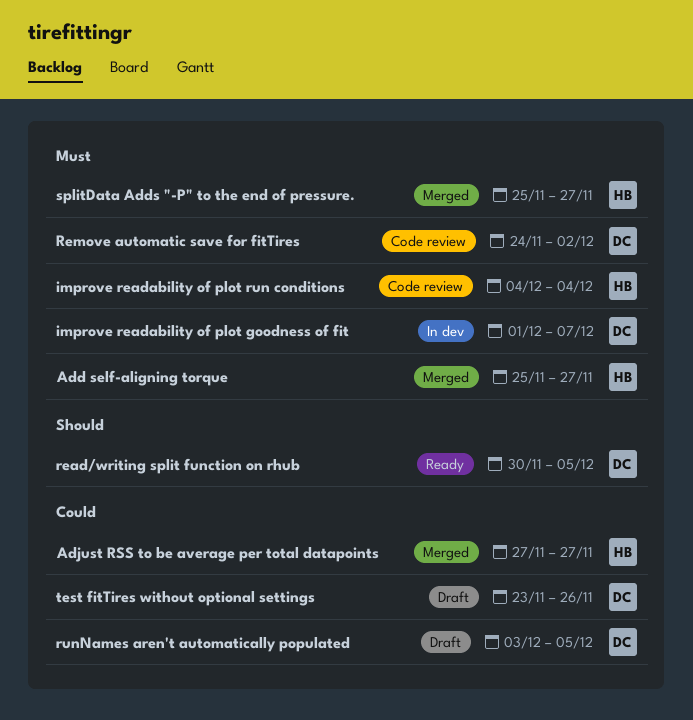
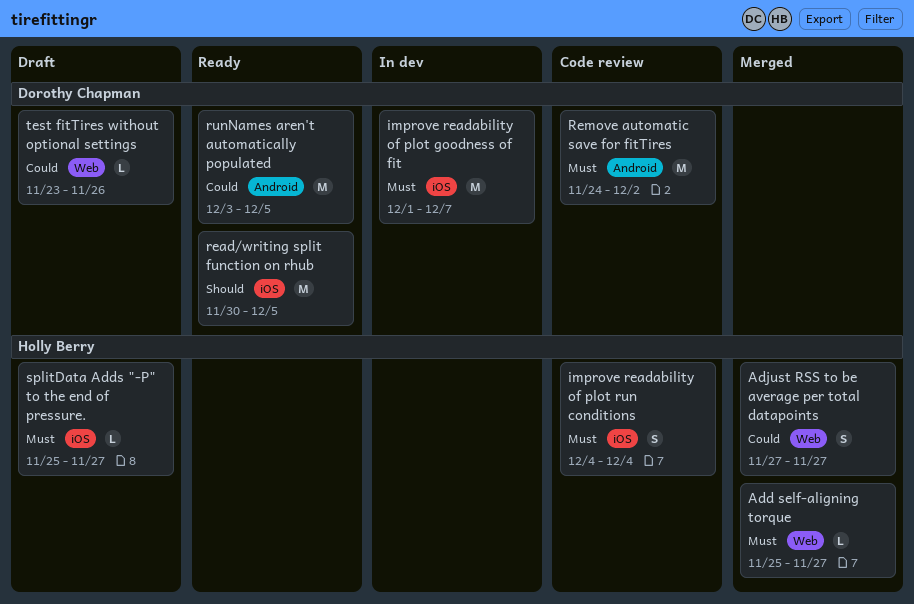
runNames aren't automatically populated, status: Draft -> Ready
splitData Adds "-P" to the end of pressure., status: Merged -> Draft

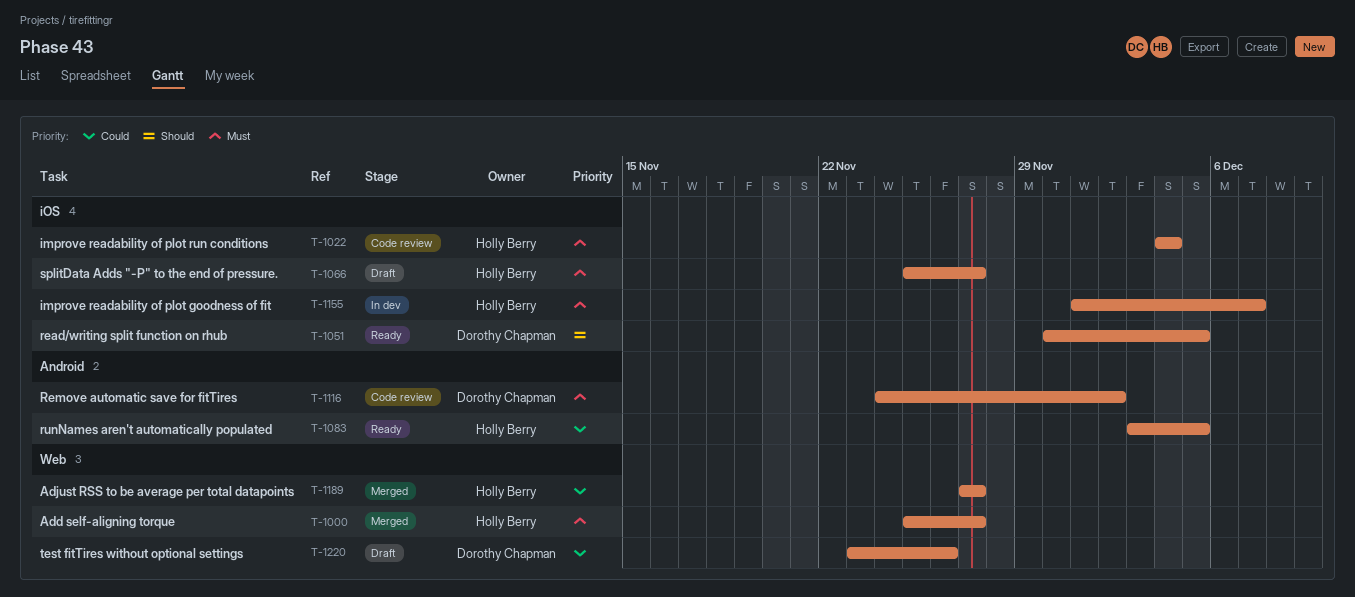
improve readability of plot goodness of fit, owner: Dorothy Chapman -> Holly Berry
runNames aren't automatically populated, owner: Dorothy Chapman -> Holly Berry

